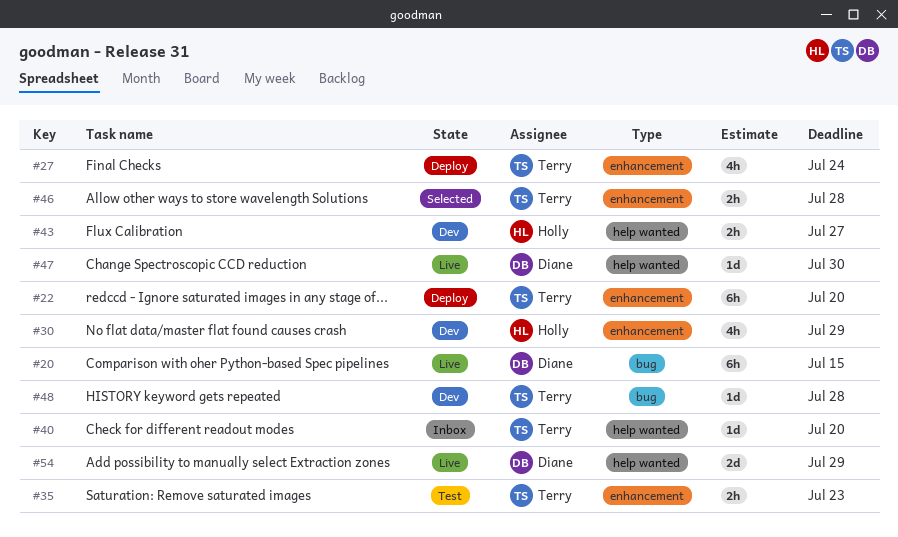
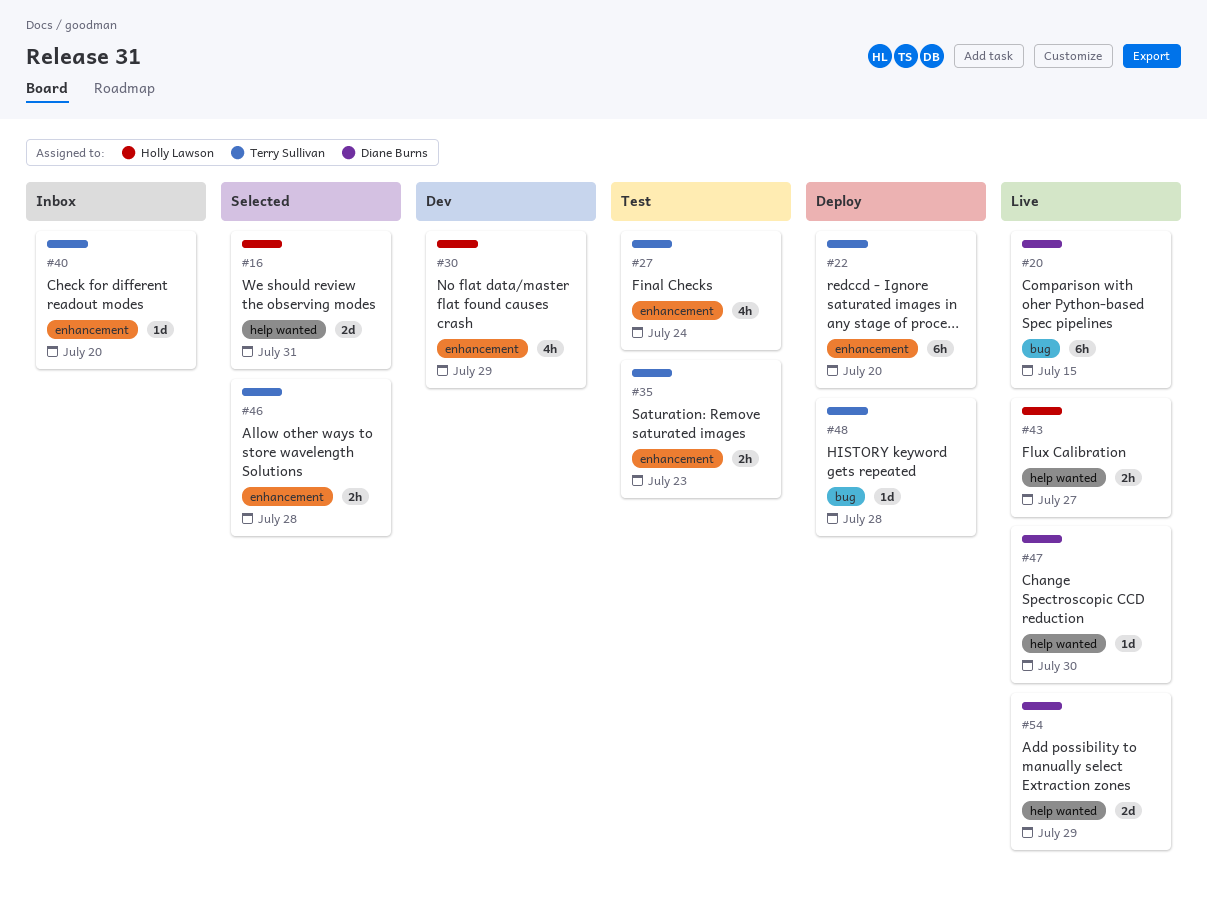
#16: none -> present
#27, status: Deploy -> Test
#40, label: help wanted -> enhancement
#43, status: Dev -> Live
#48, status: Dev -> Deploy

